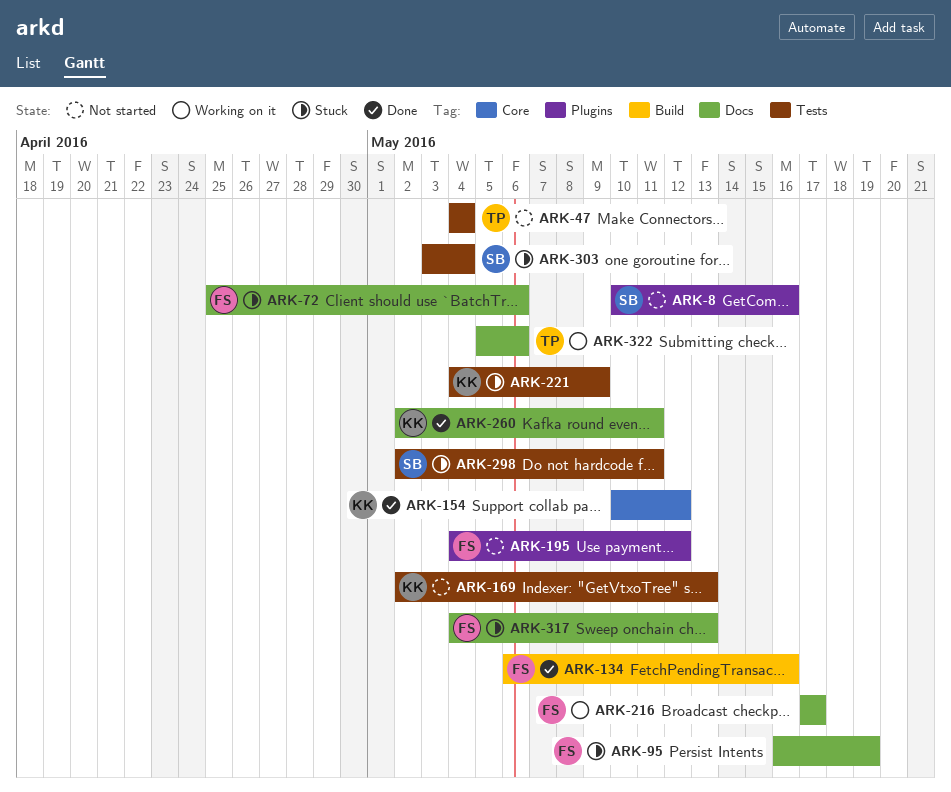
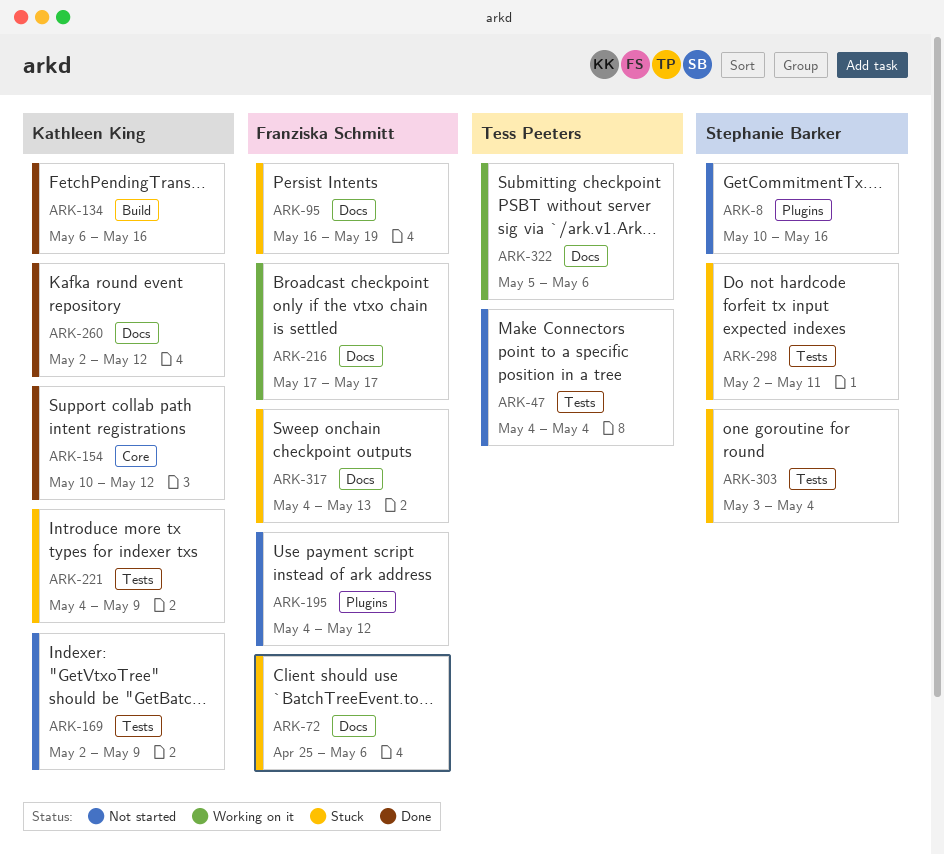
ARK-134, owner: Franziska Schmitt -> Kathleen King
ARK-169, due: May 13 -> May 9
ARK-260, due: May 11 -> May 12

